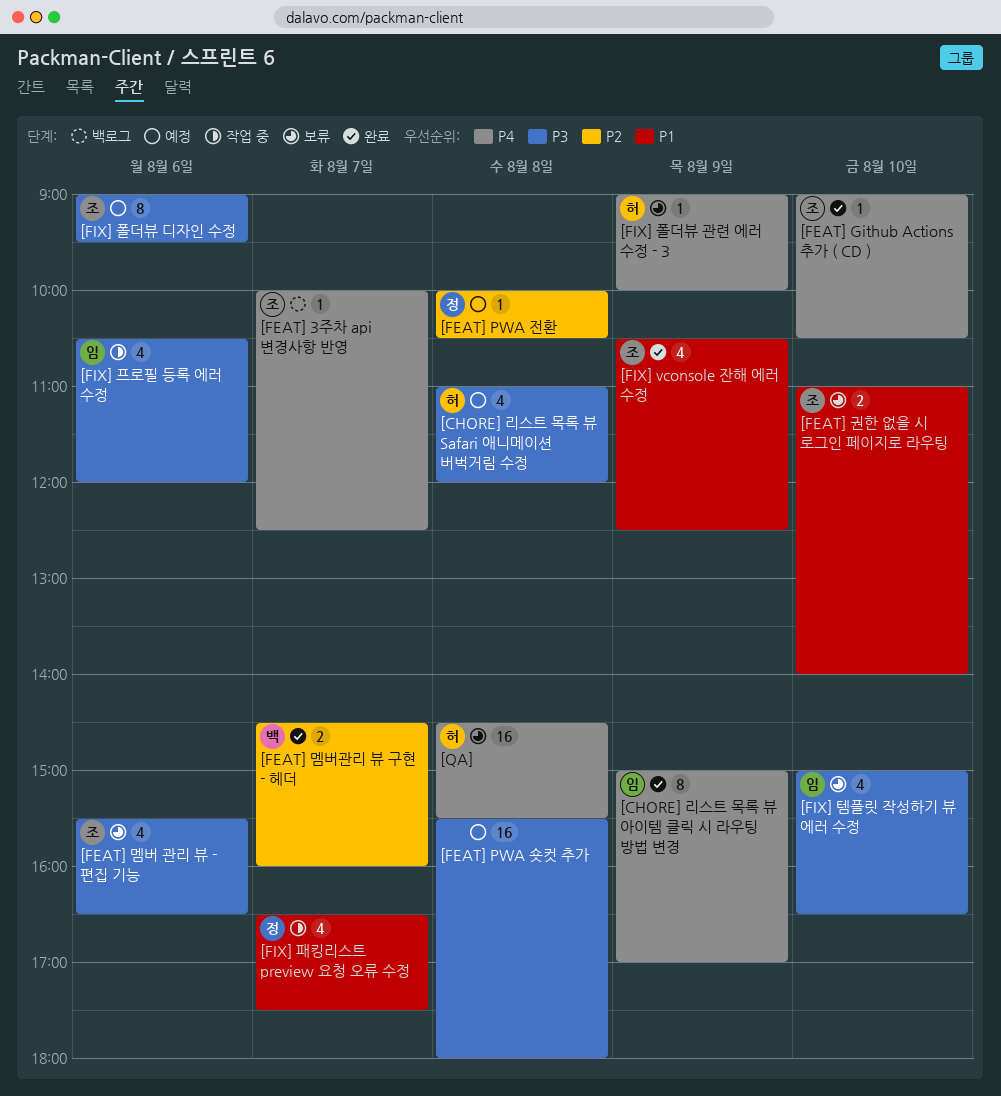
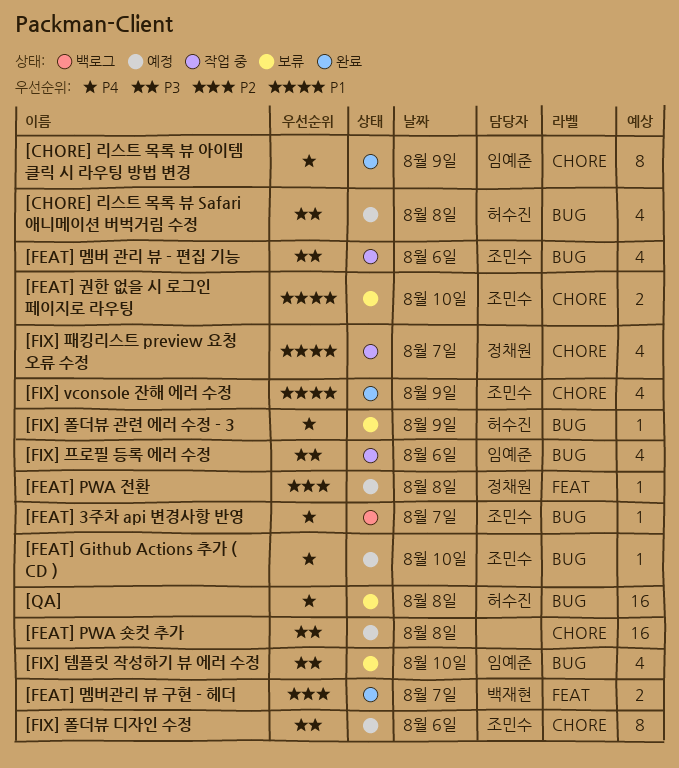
[FEAT] Github Actions 추가 ( CD ), status: 완료 -> 예정
[FEAT] 멤버 관리 뷰 - 편집 기능, status: 보류 -> 작업 중

